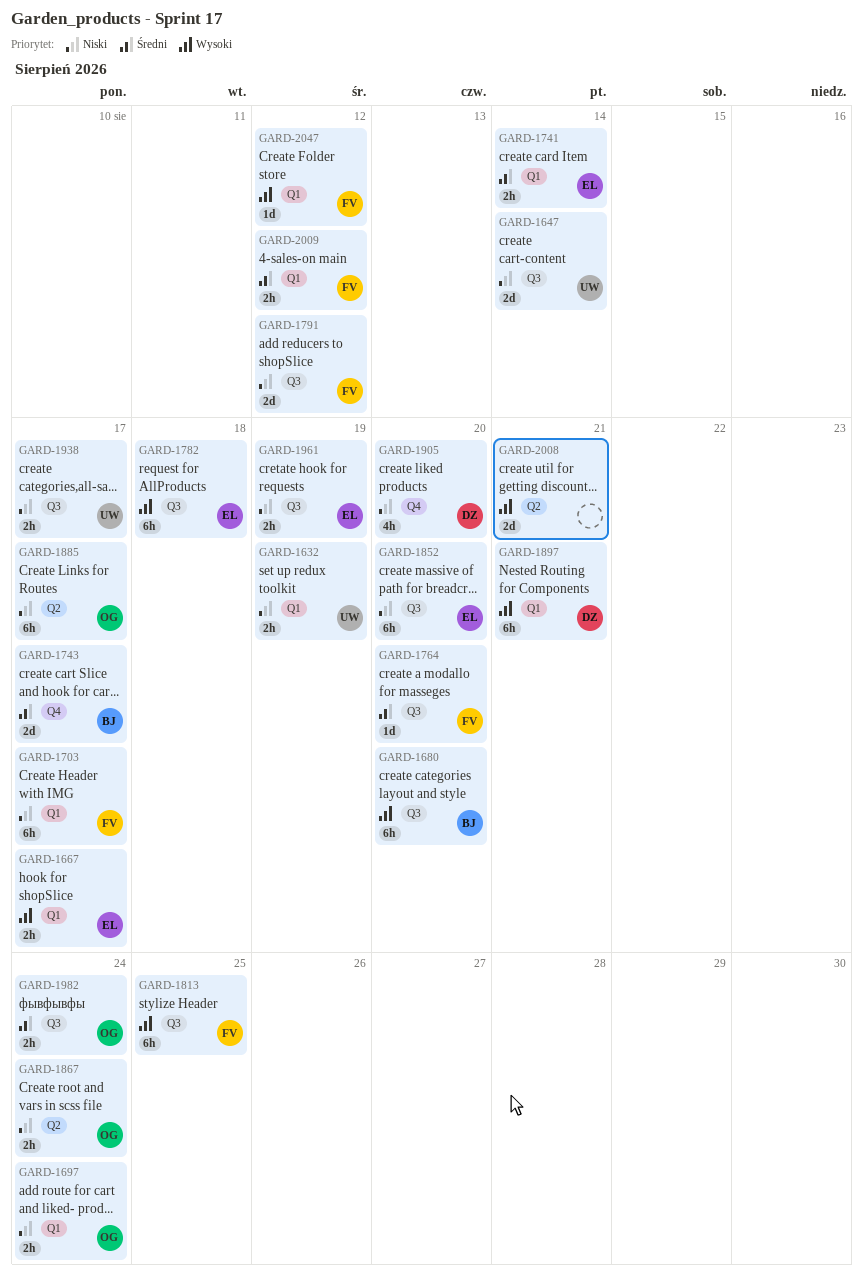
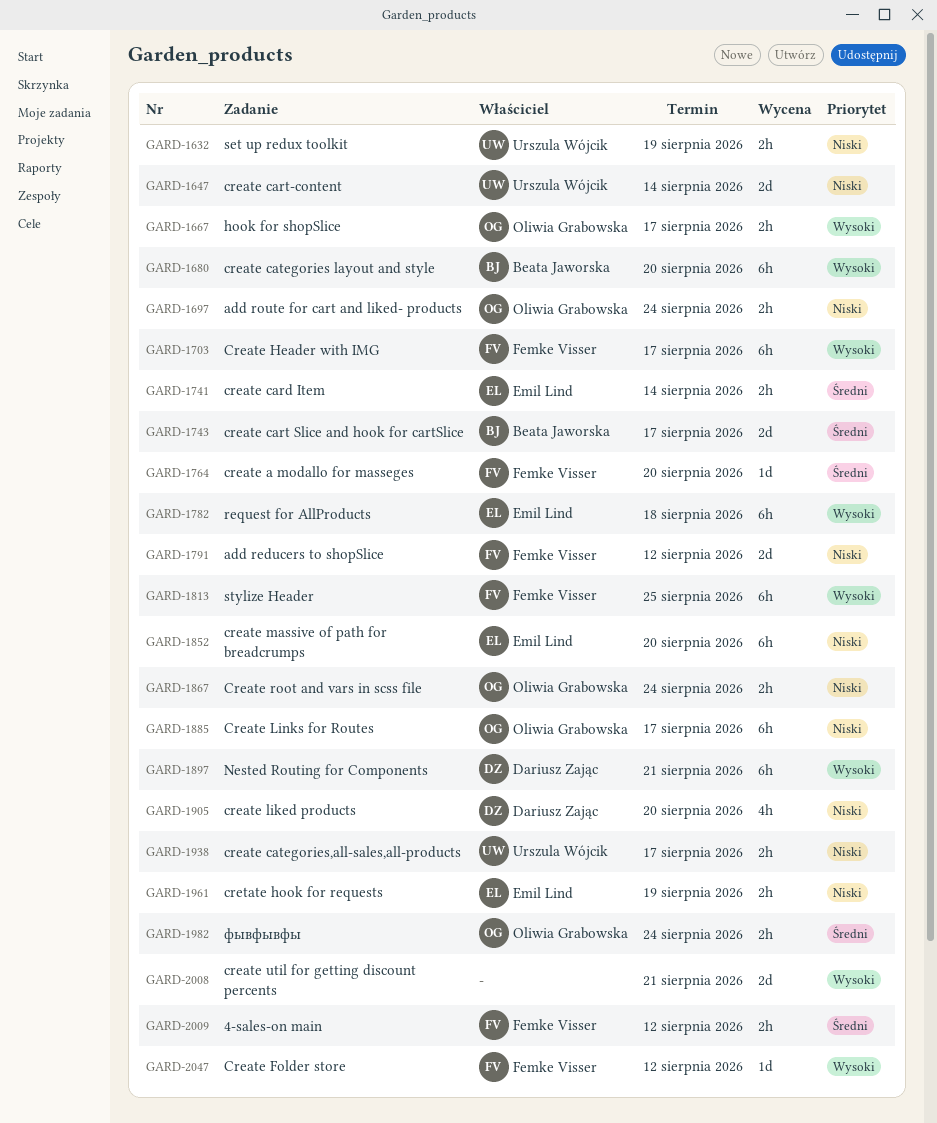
GARD-1667, owner: Emil Lind -> Oliwia Grabowska
GARD-1703, priority: Niski -> Wysoki

